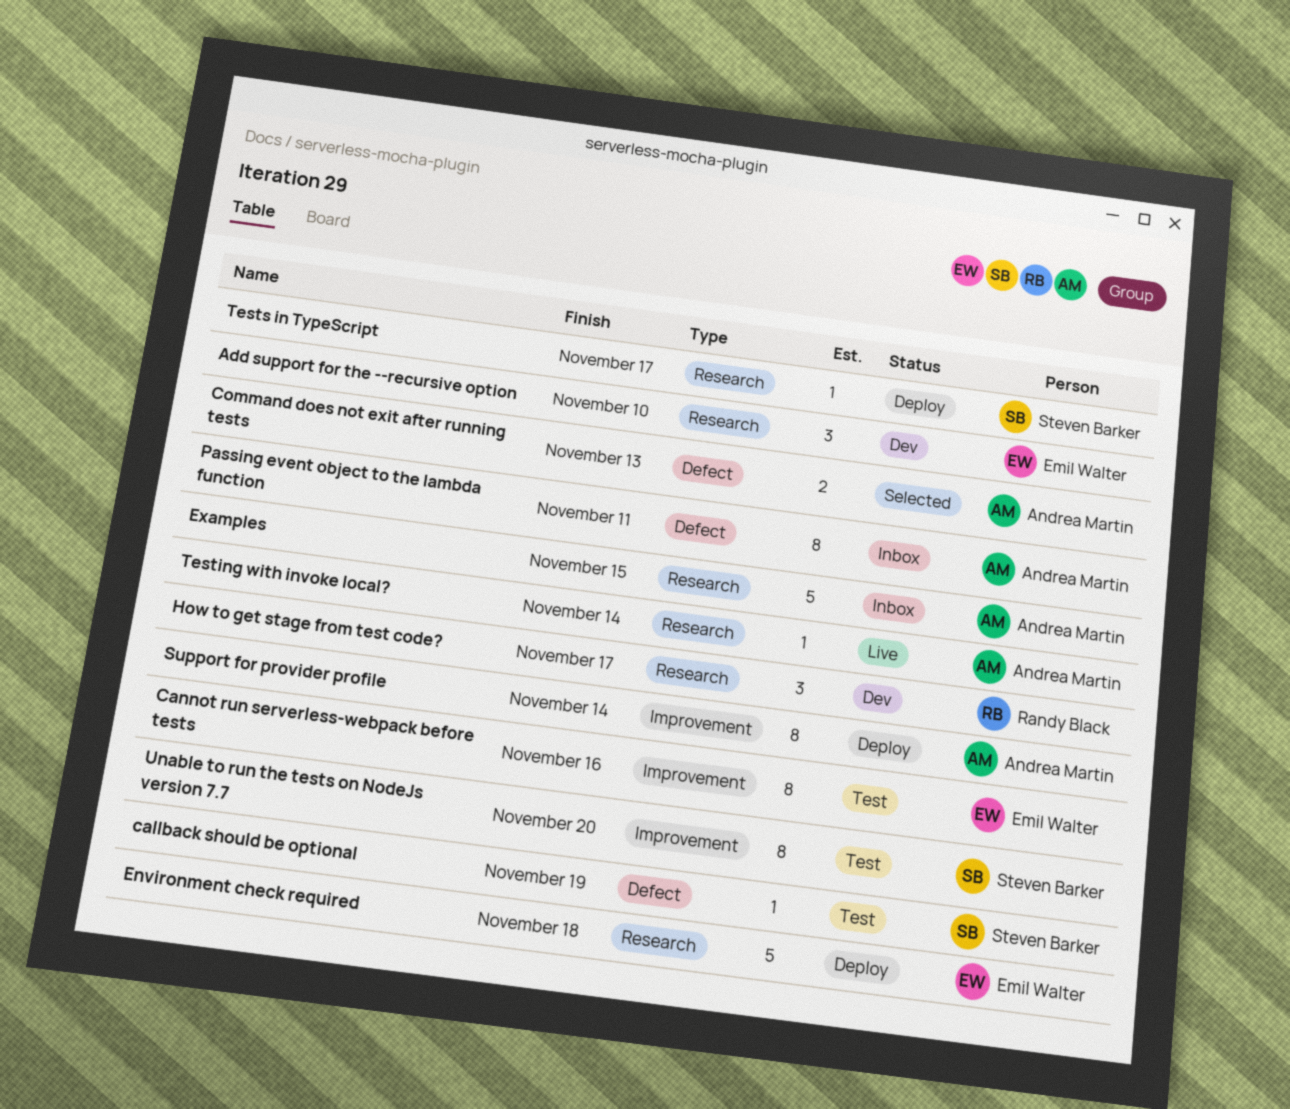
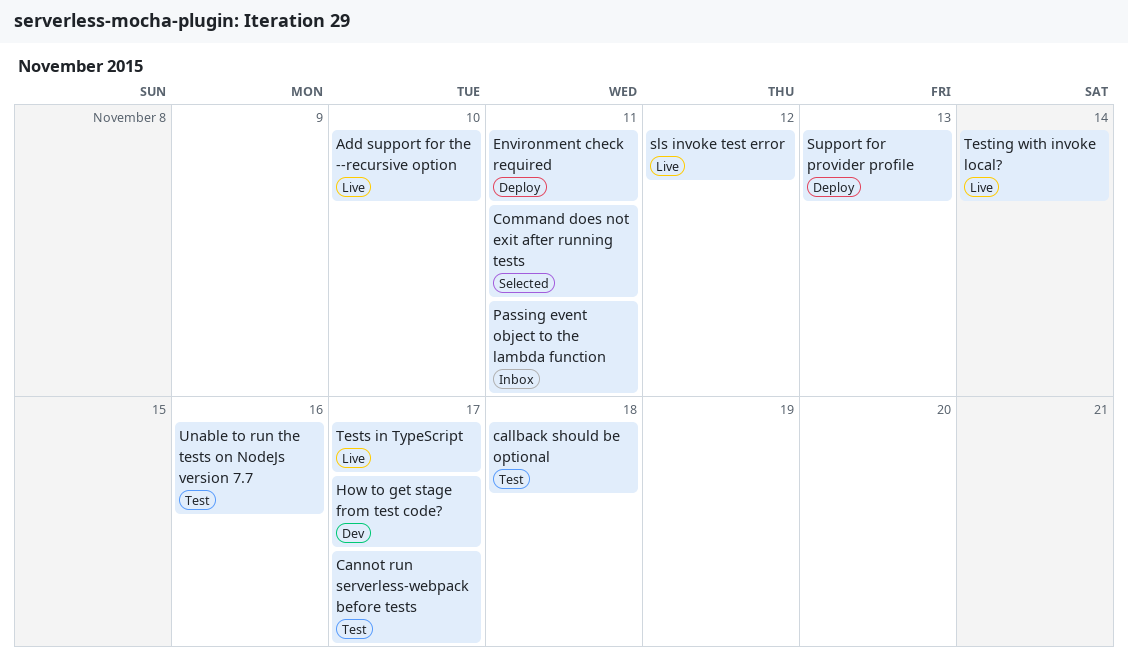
Add support for the --recursive option, status: Dev -> Live
callback should be optional, due: Nov 19 -> Nov 18
Cannot run serverless-webpack before tests, due: Nov 16 -> Nov 17
Command does not exit after running tests, due: Nov 13 -> Nov 11
Environment check required, due: Nov 18 -> Nov 11
Examples: present -> none
sls invoke test error: none -> present
Support for provider profile, due: Nov 14 -> Nov 13
Tests in TypeScript, status: Deploy -> Live
Unable to run the tests on NodeJs version 7.7, due: Nov 20 -> Nov 16

